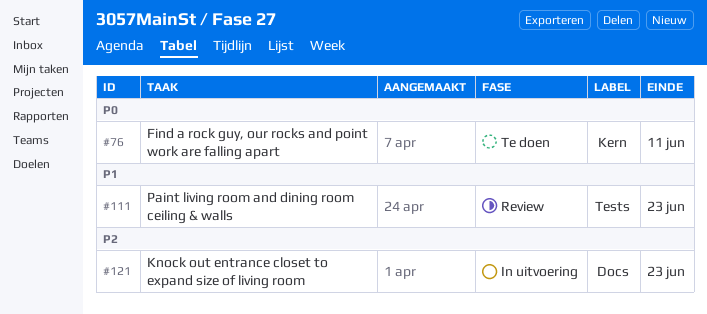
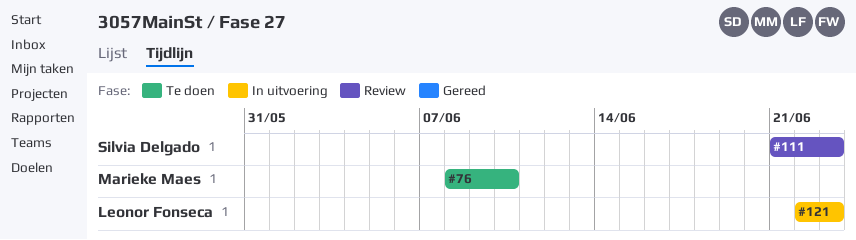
#76, due: Jun 11 -> Jun 10

